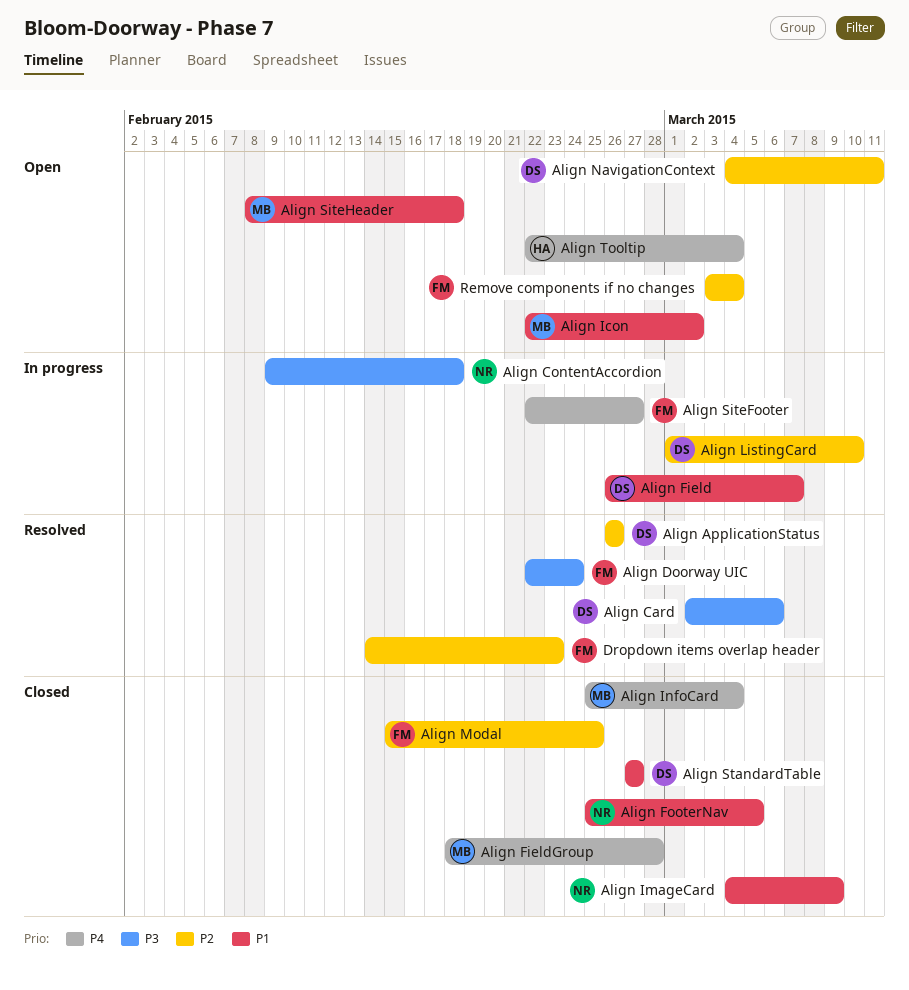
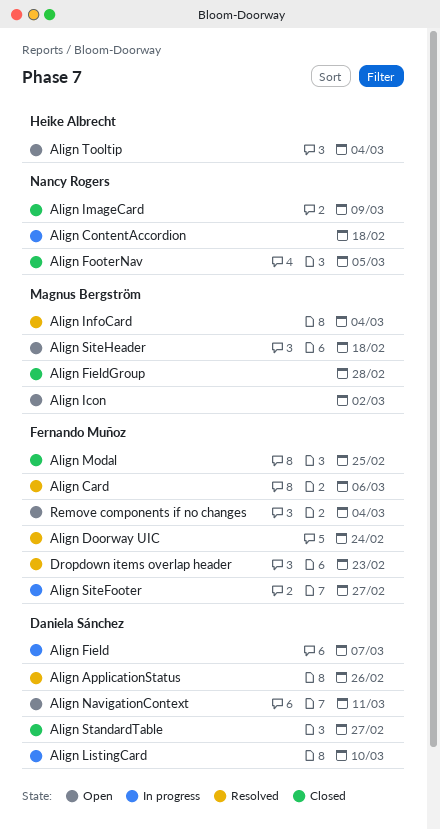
Align Card, owner: Daniela Sánchez -> Fernando Muñoz
Align InfoCard, status: Closed -> Resolved

